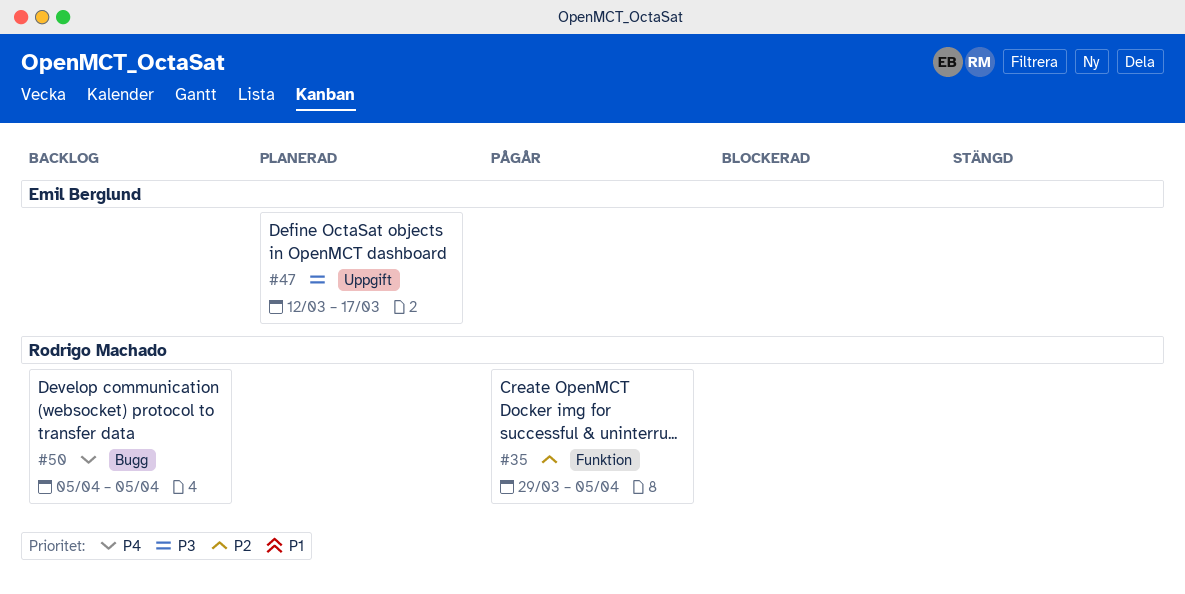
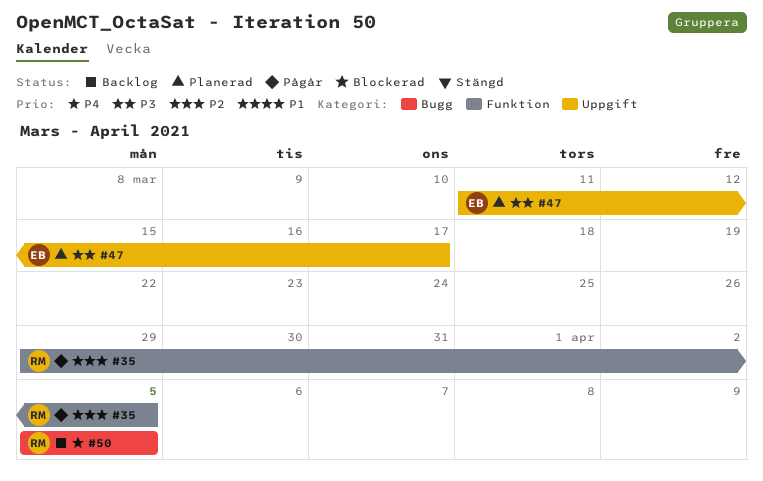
#47, start: Mar 12 -> Mar 11

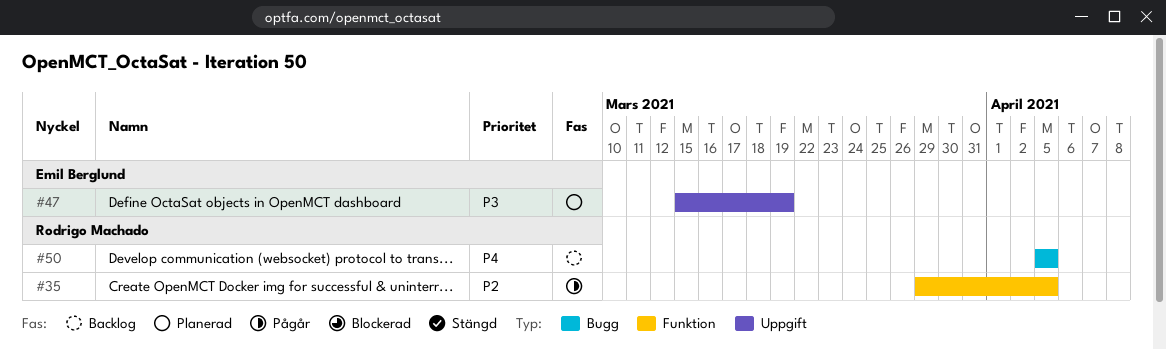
#47, start: Mar 11 -> Mar 15
#47, due: Mar 17 -> Mar 19

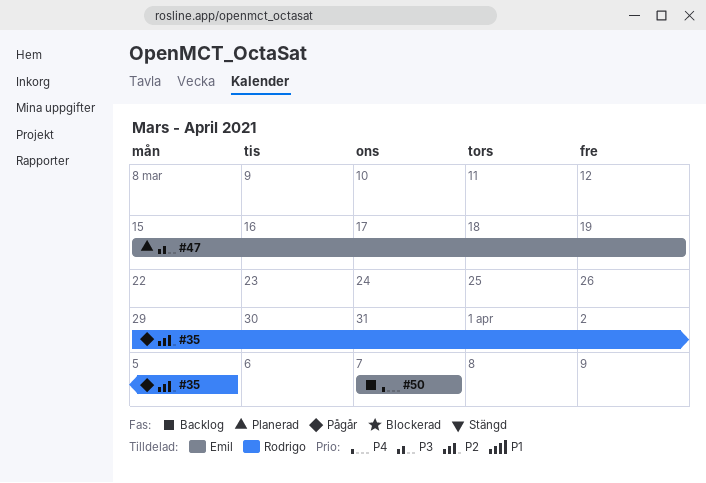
#50, owner: Rodrigo Machado -> Emil Berglund
#50, start: Apr 5 -> Apr 7
#50, due: Apr 5 -> Apr 7

